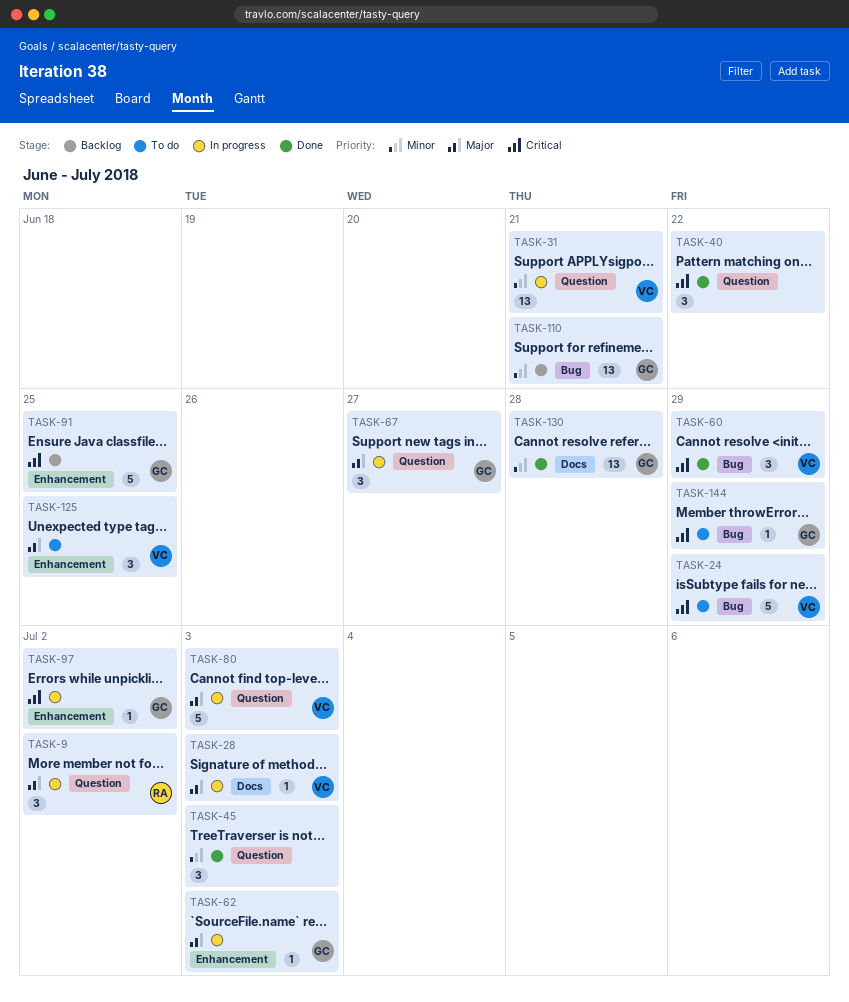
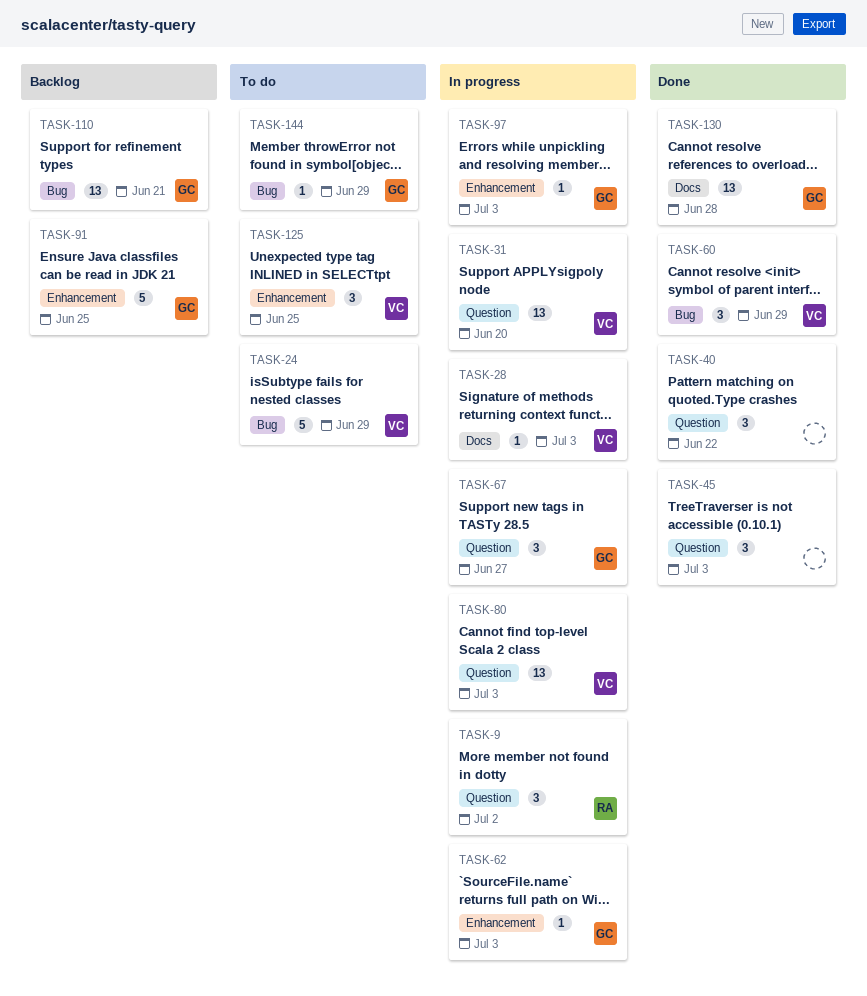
TASK-31, due: Jun 21 -> Jun 20
TASK-80, estimate: 5 -> 13
TASK-97, due: Jul 2 -> Jul 3

